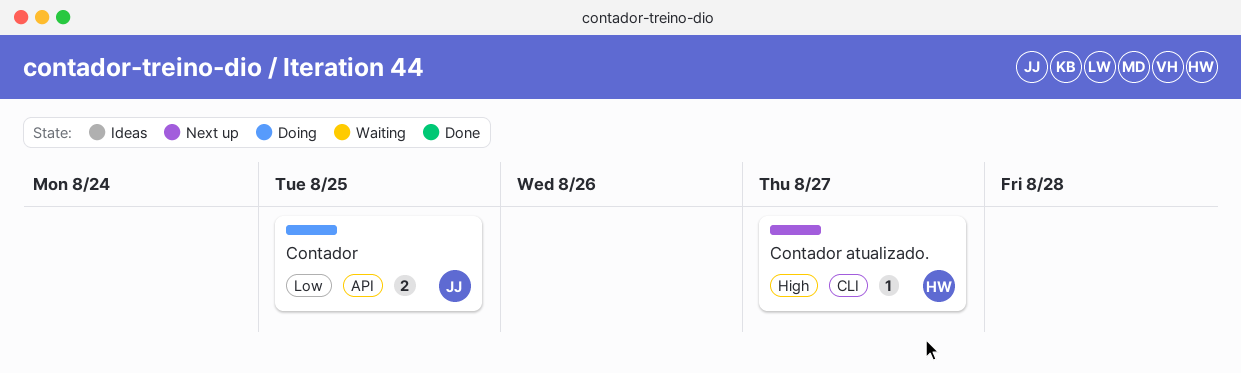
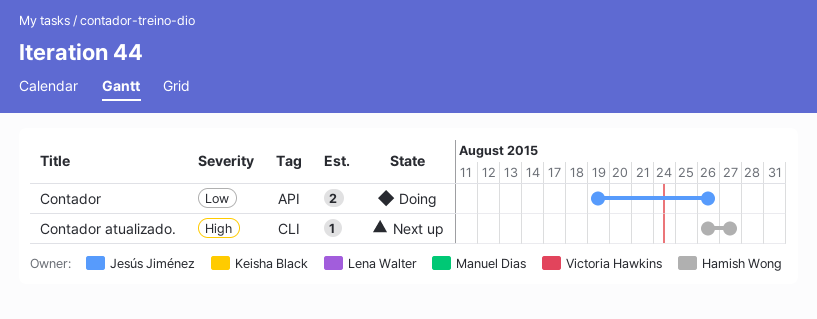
Contador, due: Aug 25 -> Aug 26

